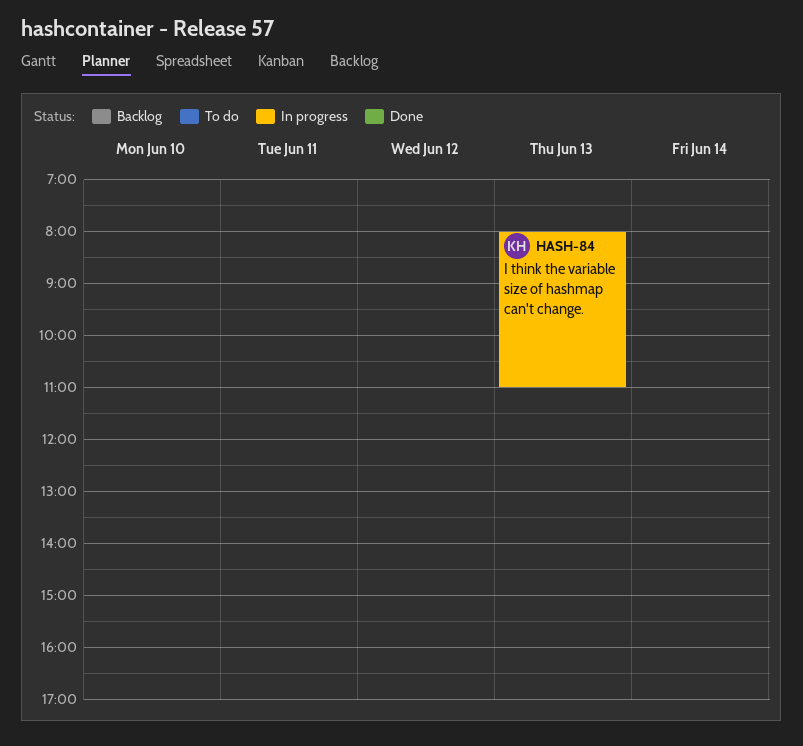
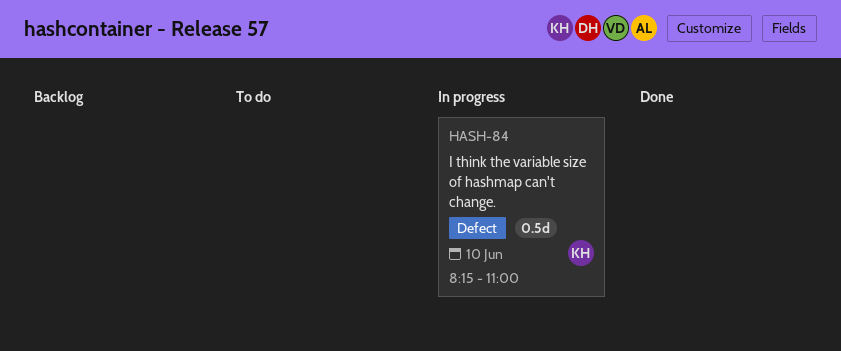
HASH-84, day: Jun 13 -> Jun 10
HASH-84, begins: 08:00 -> 08:15

